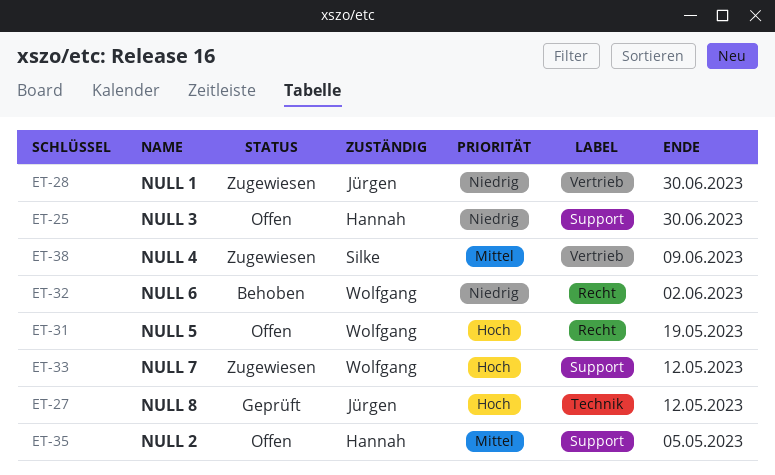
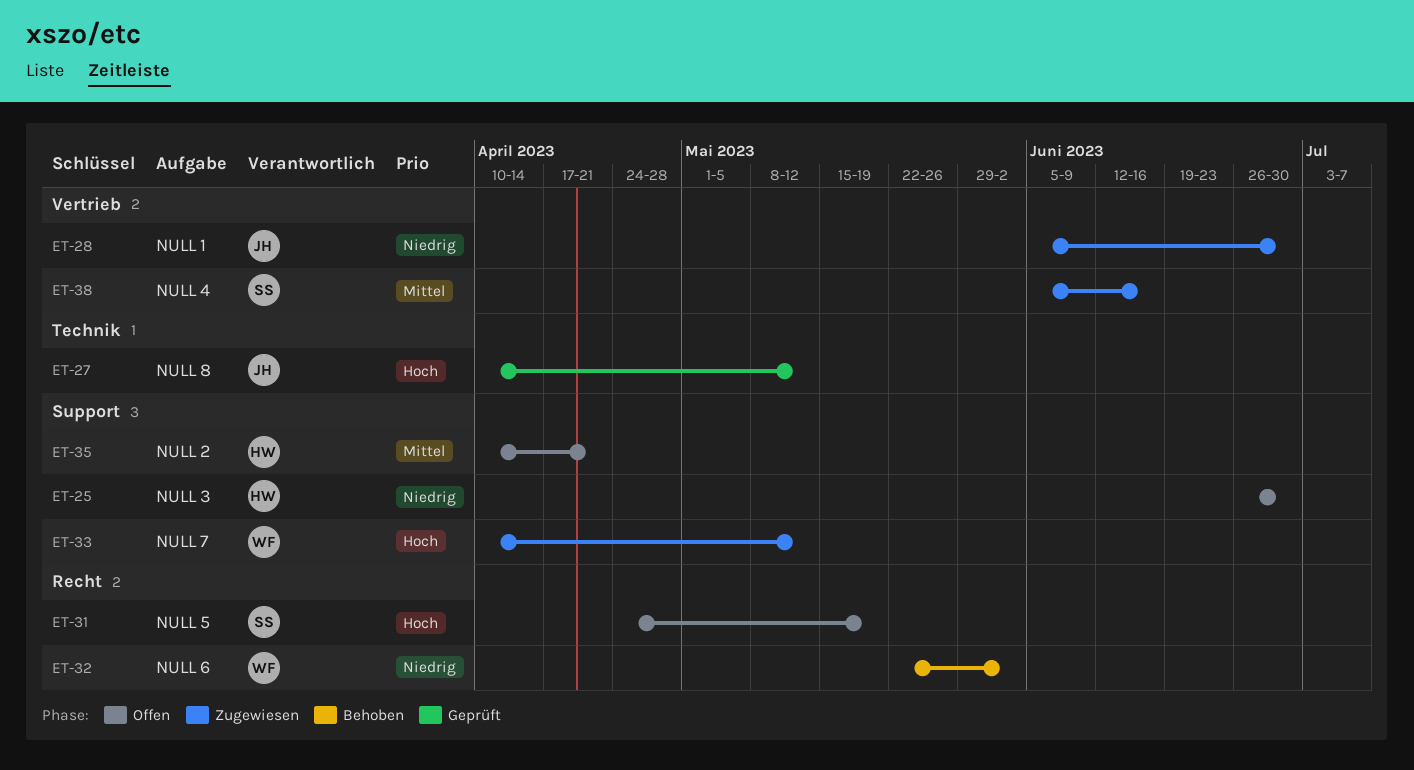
ET-31, owner: Wolfgang -> Silke
ET-35, due: May 5 -> Apr 21
ET-38, due: Jun 9 -> Jun 16

